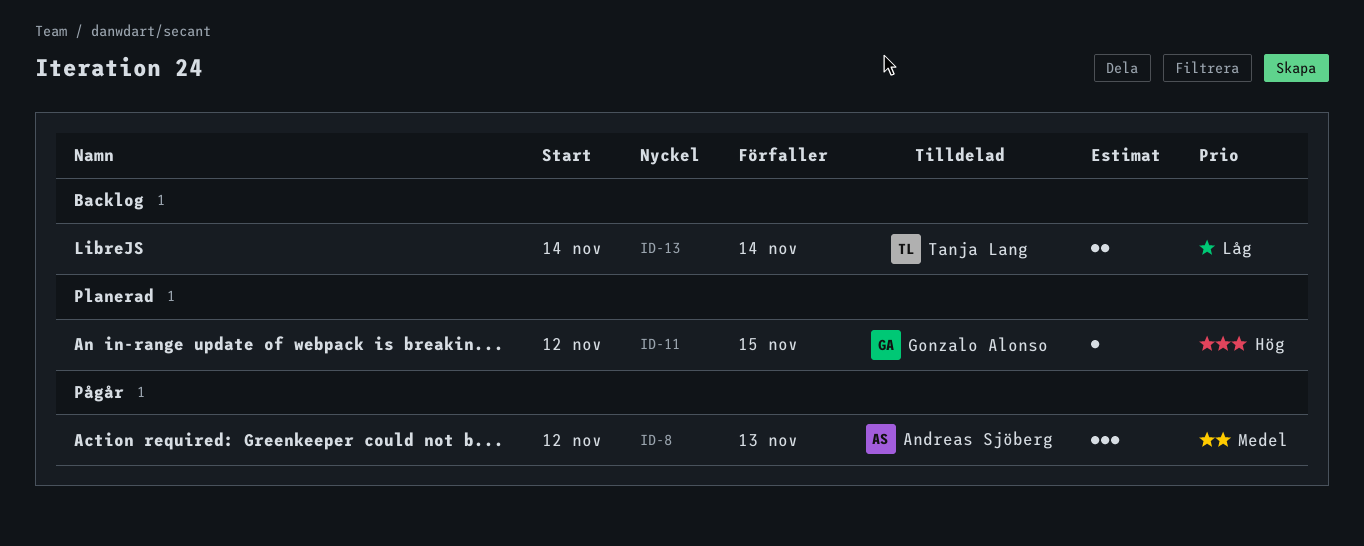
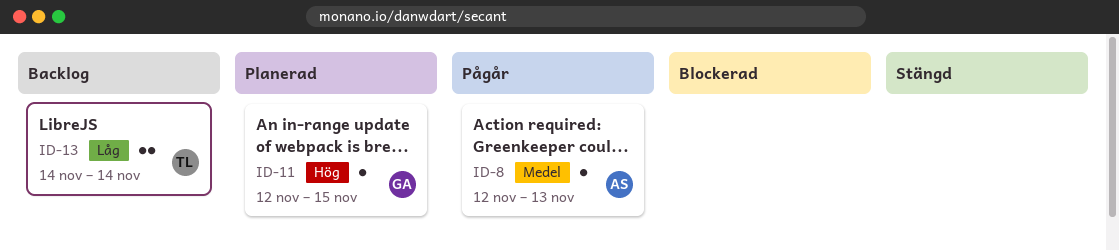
ID-8, estimate: 3 -> 1

